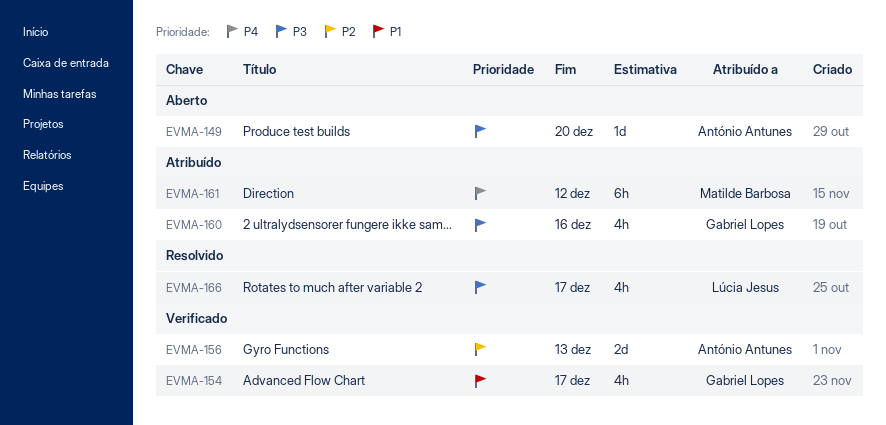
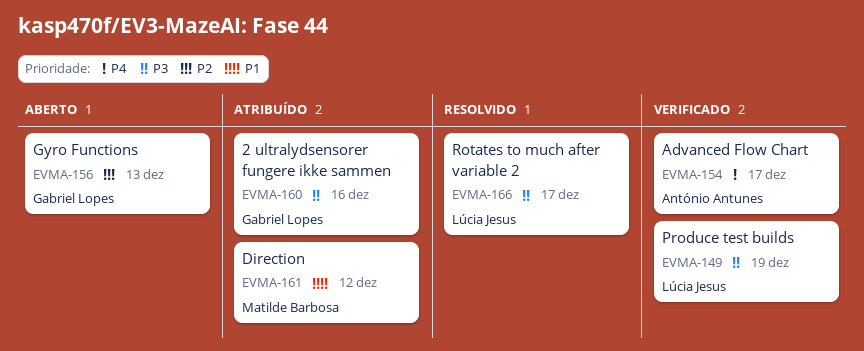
EVMA-149, status: Aberto -> Verificado
EVMA-149, owner: António Antunes -> Lúcia Jesus
EVMA-149, due: Dec 20 -> Dec 19
EVMA-154, owner: Gabriel Lopes -> António Antunes
EVMA-154, priority: P1 -> P4
EVMA-156, status: Verificado -> Aberto
EVMA-156, owner: António Antunes -> Gabriel Lopes
EVMA-161, priority: P4 -> P1

